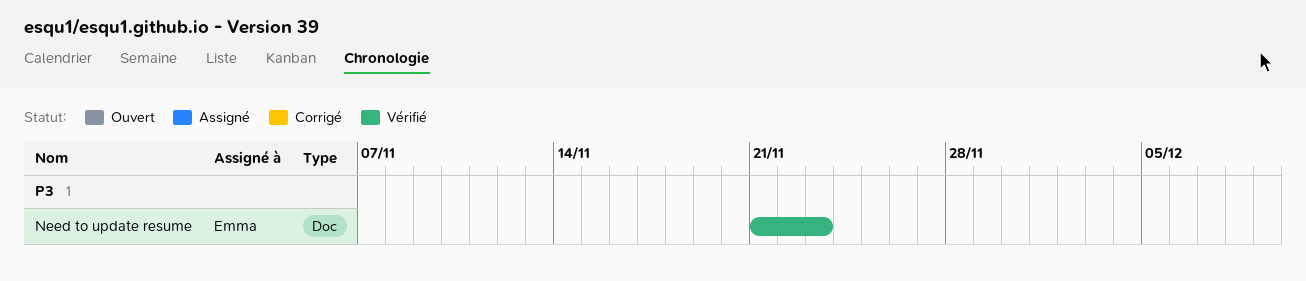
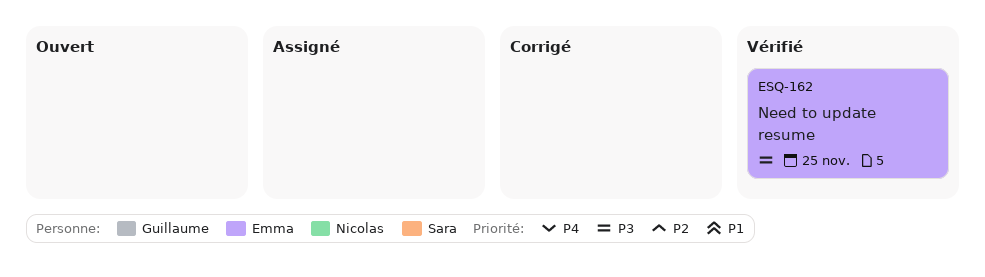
Need to update resume, due: Nov 23 -> Nov 25

